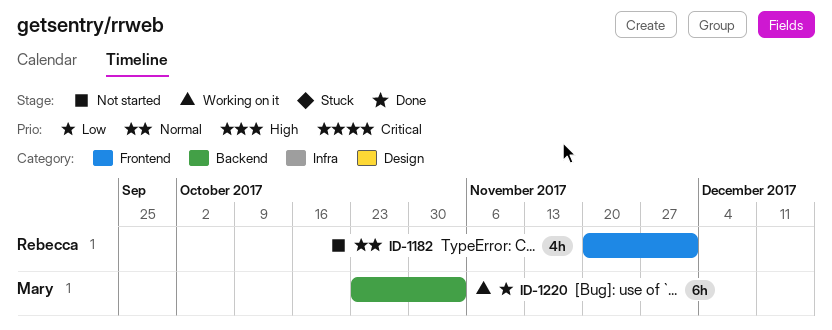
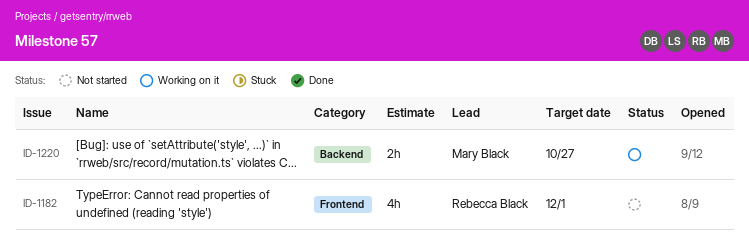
ID-1220, estimate: 6h -> 2h
ID-1220, due: Nov 3 -> Oct 27

